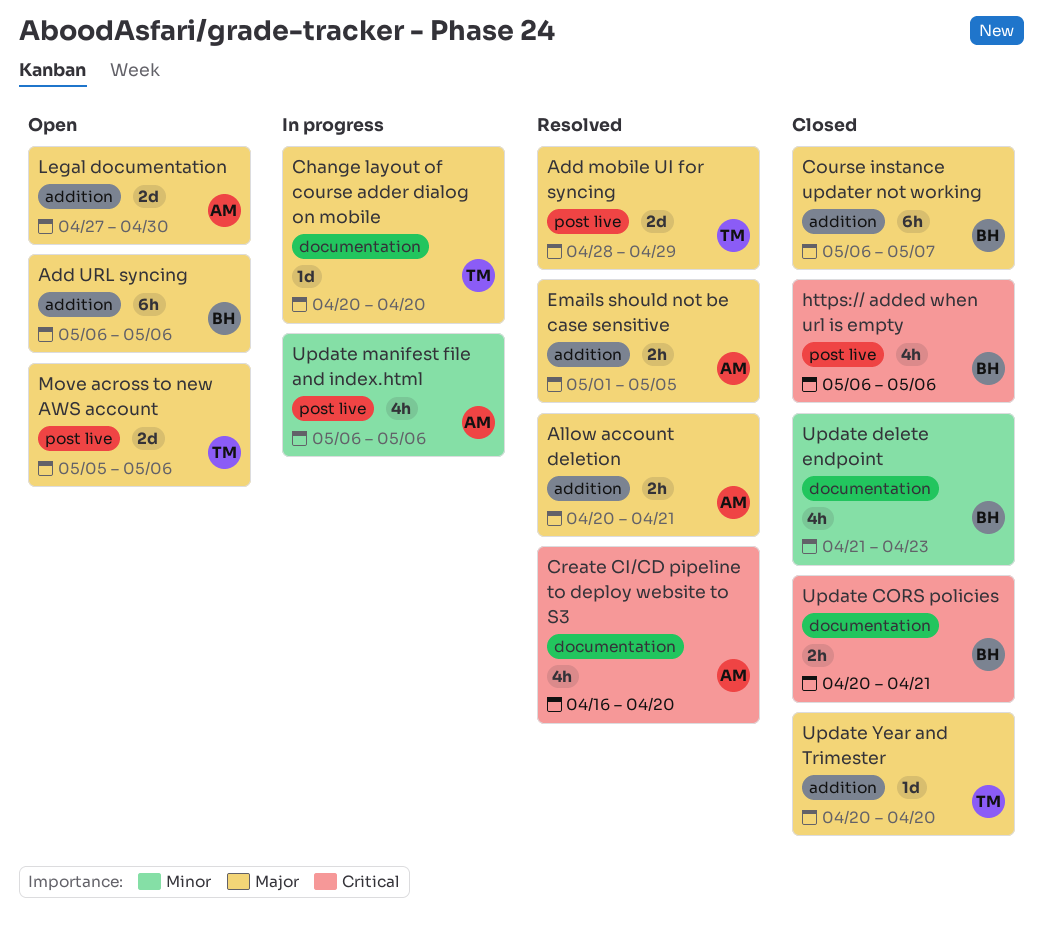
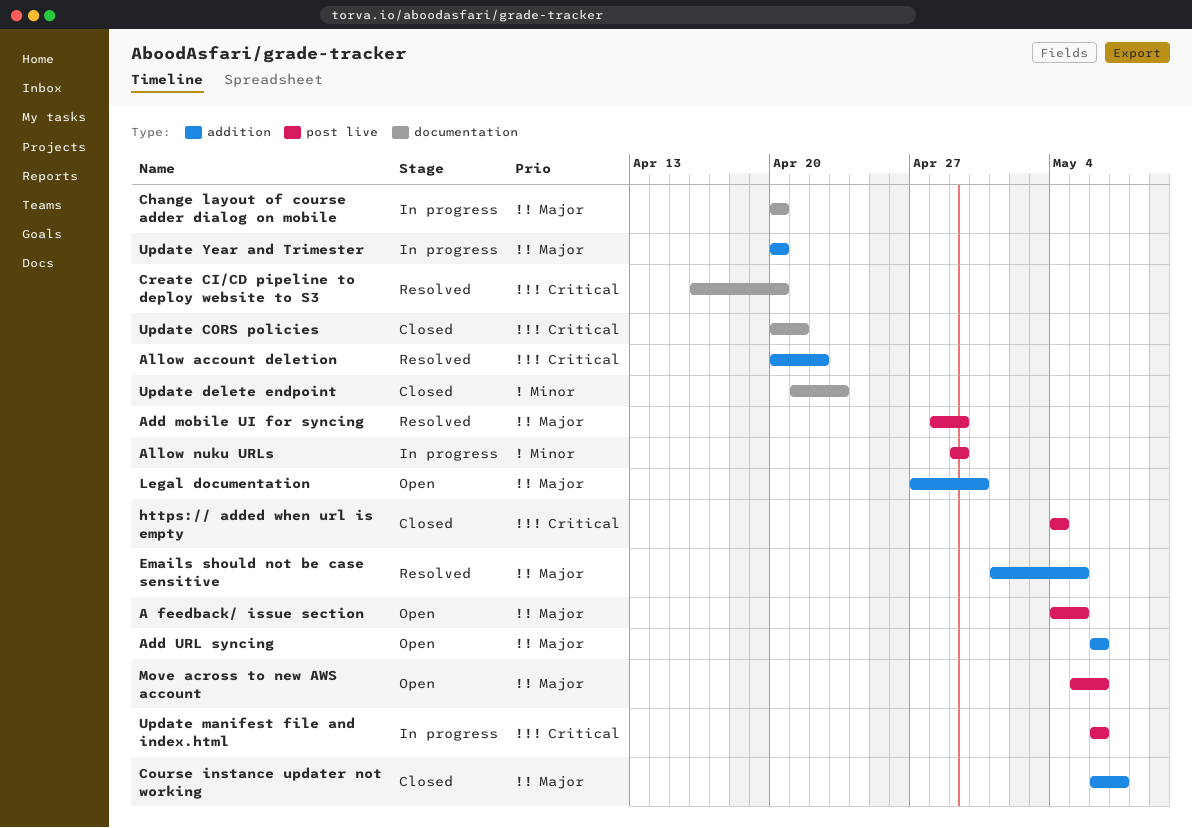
A feedback/ issue section: none -> present
Allow account deletion, priority: Major -> Critical
Allow account deletion, due: Apr 21 -> Apr 22
Allow nuku URLs: none -> present
https:// added when url is empty, start: May 6 -> May 4
https:// added when url is empty, due: May 6 -> May 4
Update manifest file and index.html, priority: Minor -> Critical
Update Year and Trimester, status: Closed -> In progress

